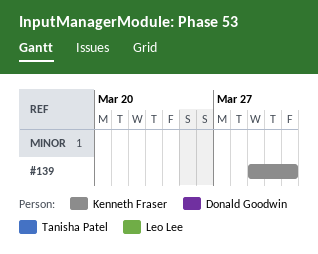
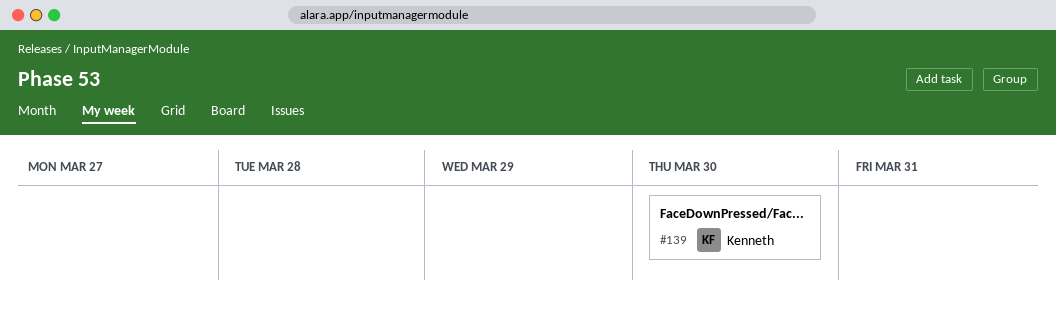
#139, due: Mar 31 -> Mar 30

